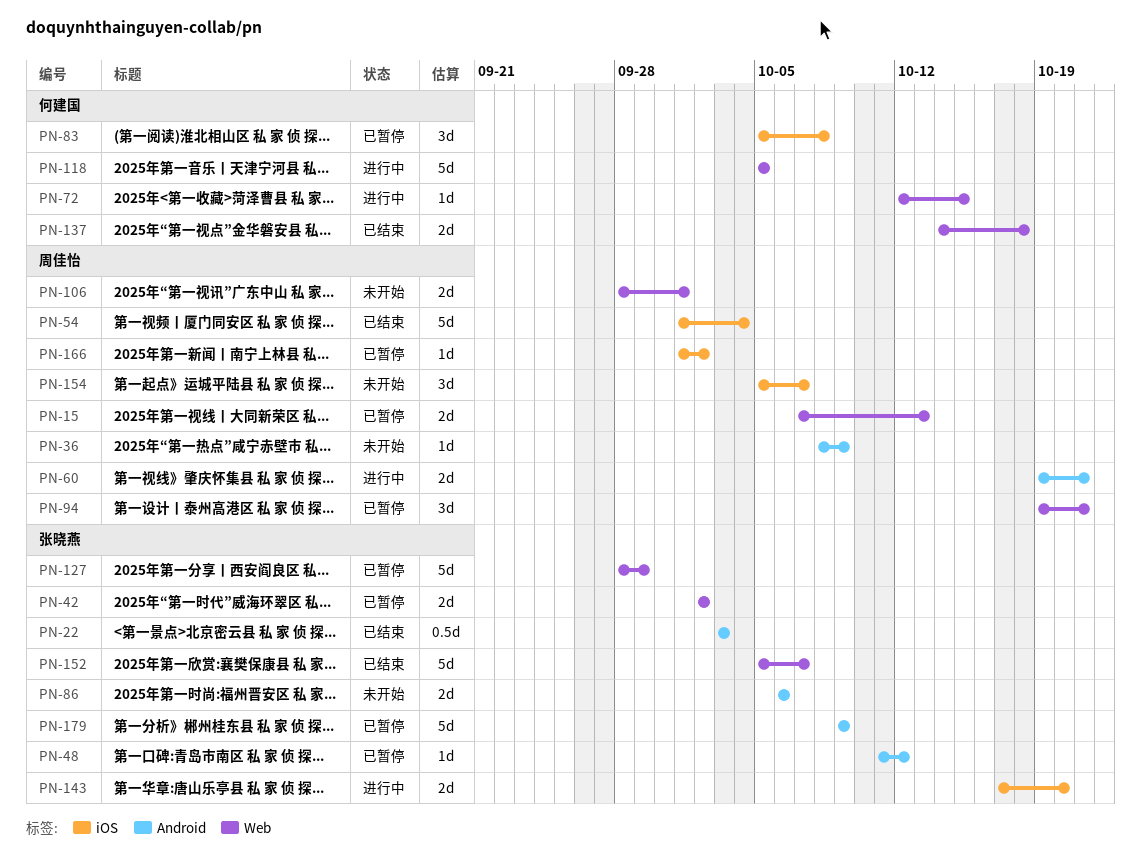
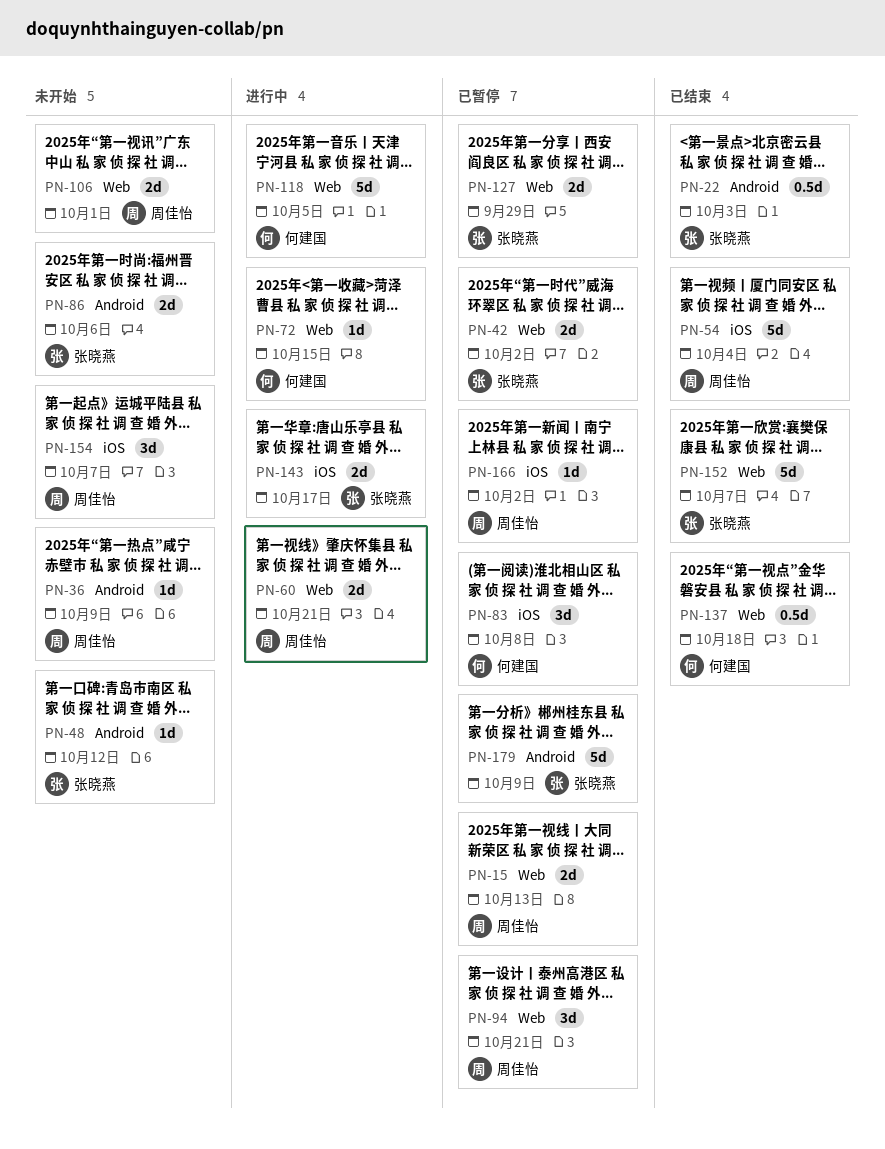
PN-48, status: 已暂停 -> 未开始
PN-60, label: Android -> Web
PN-127, estimate: 5d -> 2d
PN-137, estimate: 2d -> 0.5d
PN-143, due: Oct 20 -> Oct 17

